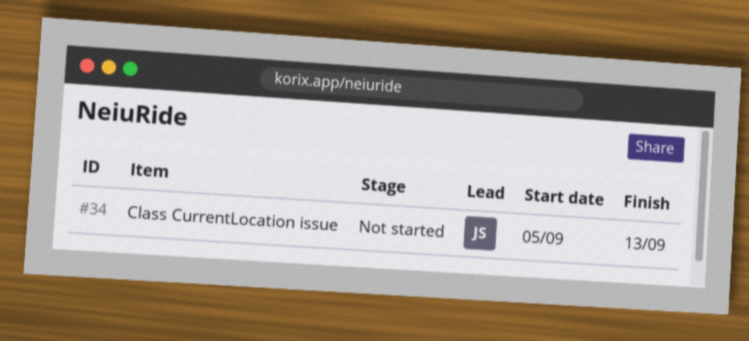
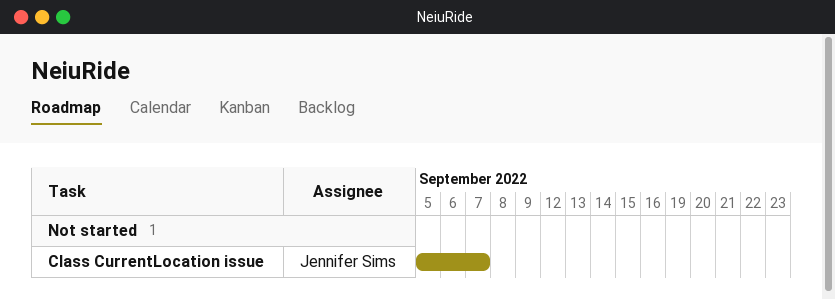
Class CurrentLocation issue, due: Sep 13 -> Sep 7

